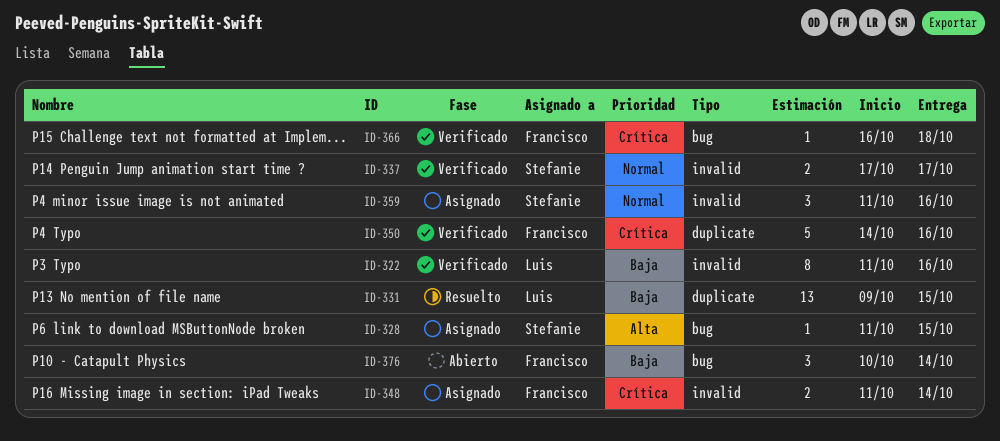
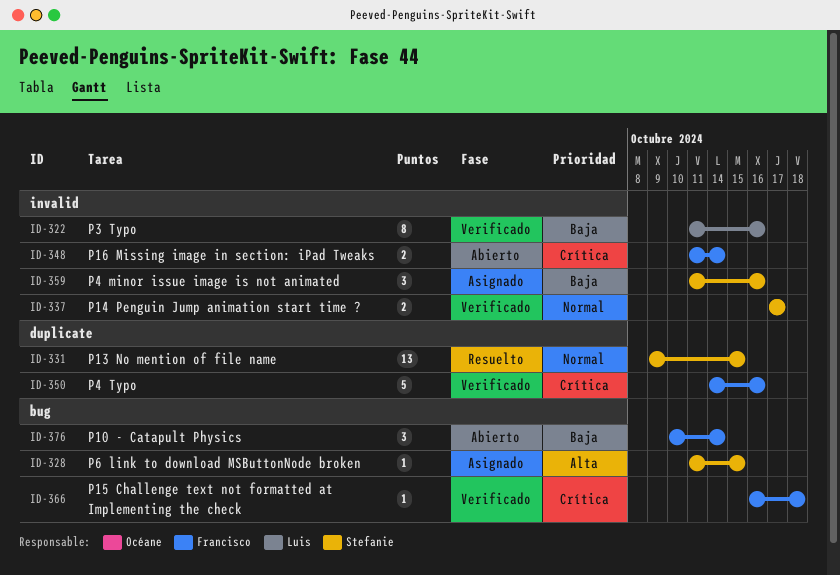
ID-331, owner: Luis -> Stefanie
ID-331, priority: Baja -> Normal
ID-348, status: Asignado -> Abierto
ID-359, priority: Normal -> Baja

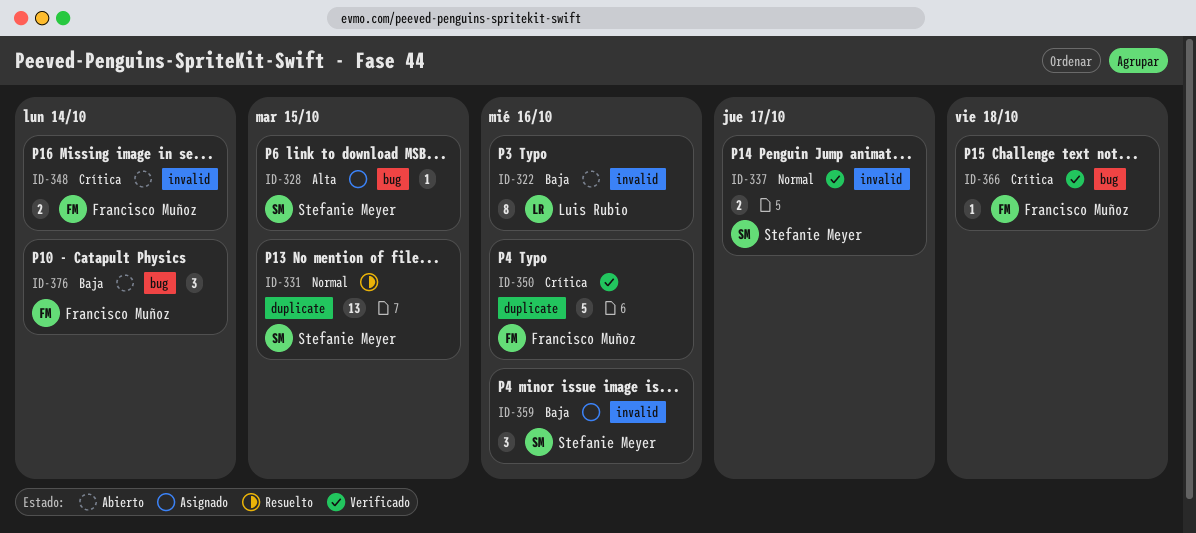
ID-322, status: Verificado -> Abierto

